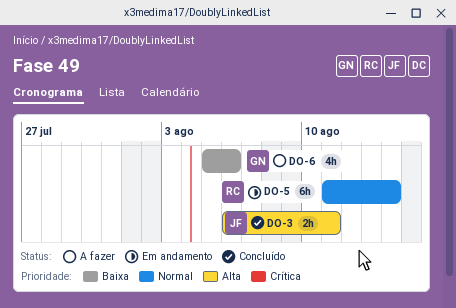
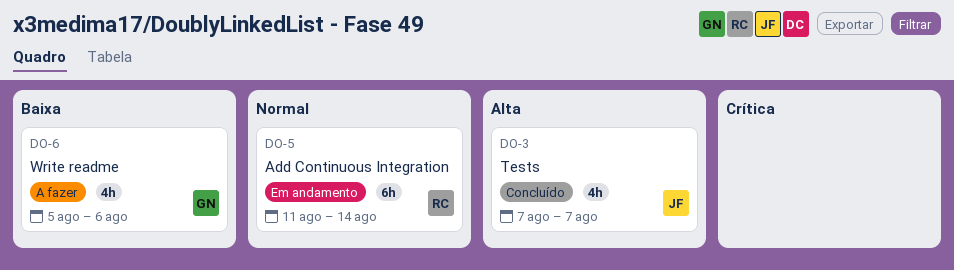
DO-3, estimate: 2h -> 4h
DO-3, start: Aug 6 -> Aug 7
DO-3, due: Aug 11 -> Aug 7

